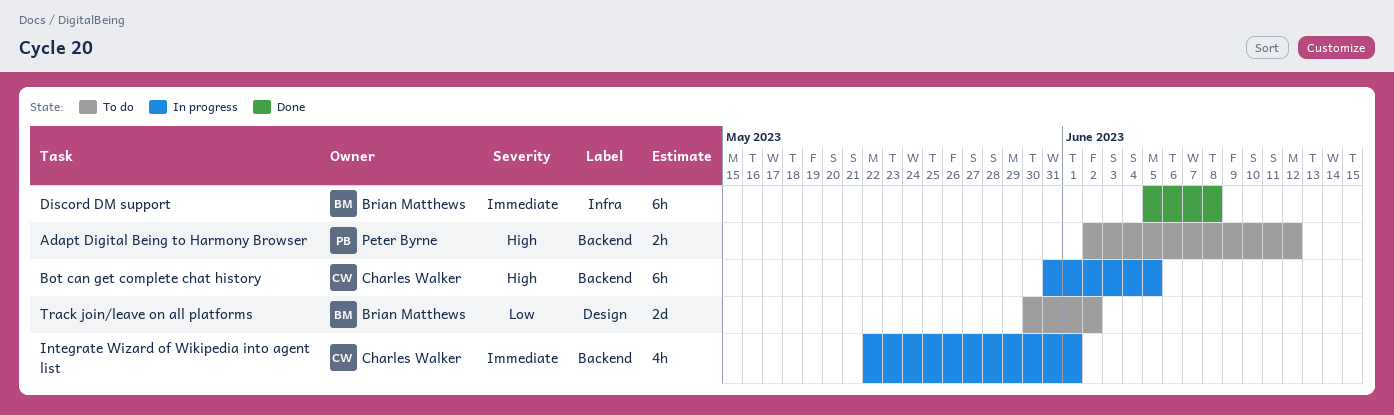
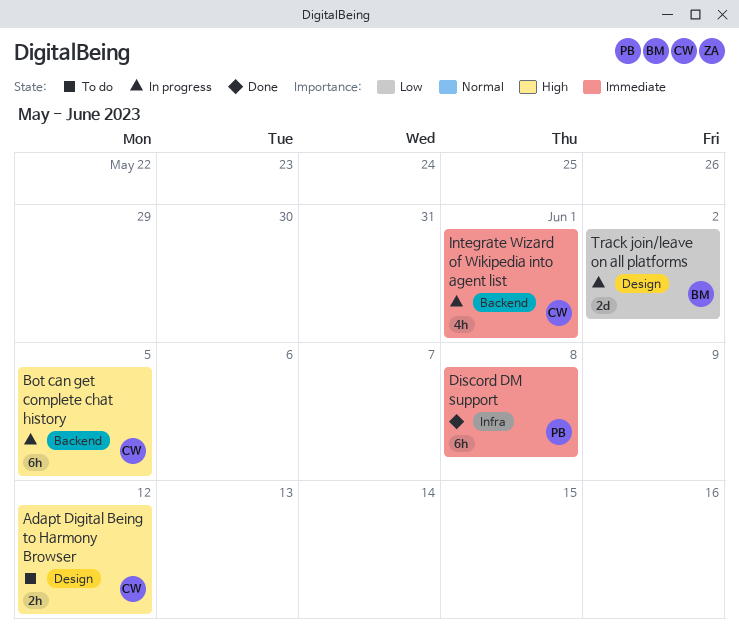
Adapt Digital Being to Harmony Browser, owner: Peter Byrne -> Charles Walker
Adapt Digital Being to Harmony Browser, label: Backend -> Design
Discord DM support, owner: Brian Matthews -> Peter Byrne
Track join/leave on all platforms, status: To do -> In progress

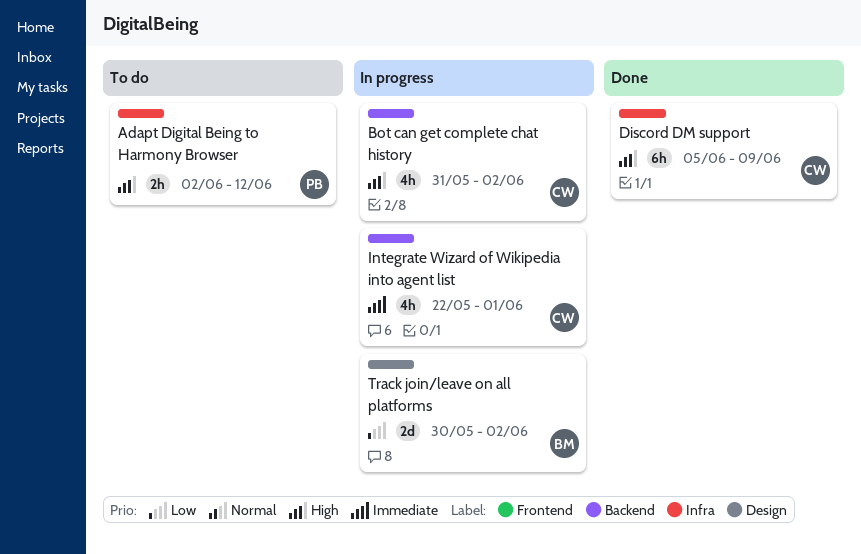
Adapt Digital Being to Harmony Browser, owner: CW -> PB
Adapt Digital Being to Harmony Browser, label: Design -> Infra
Bot can get complete chat history, estimate: 6h -> 4h
Bot can get complete chat history, due: Jun 5 -> Jun 2
Discord DM support, owner: PB -> CW
Discord DM support, priority: Immediate -> High
Discord DM support, due: Jun 8 -> Jun 9

